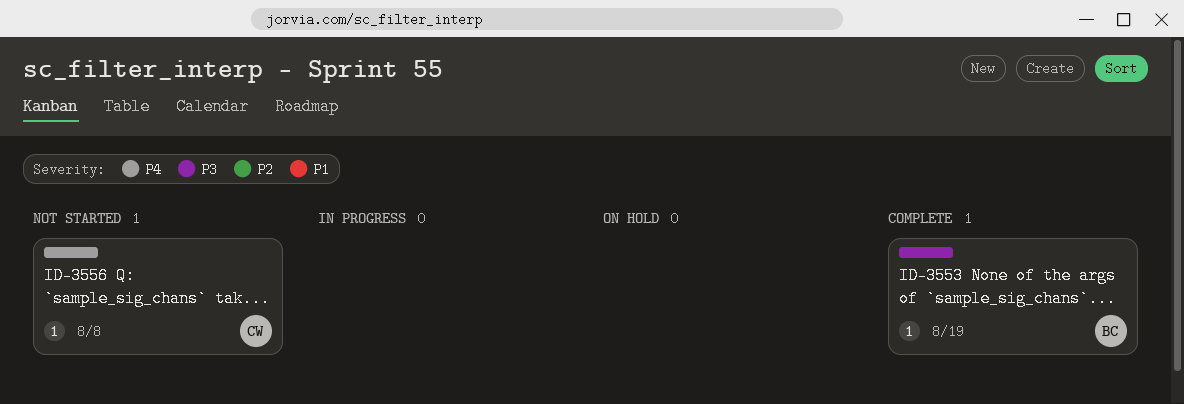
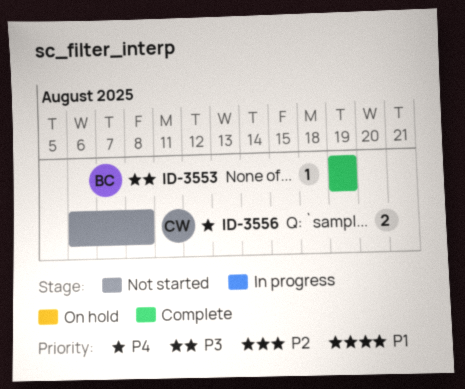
ID-3556, estimate: 1 -> 2

